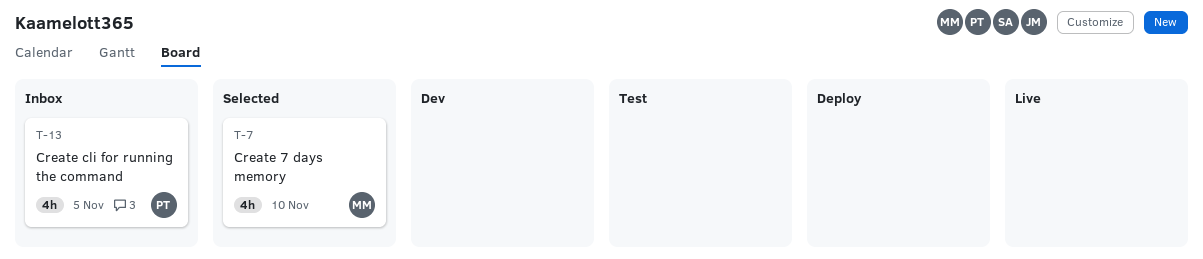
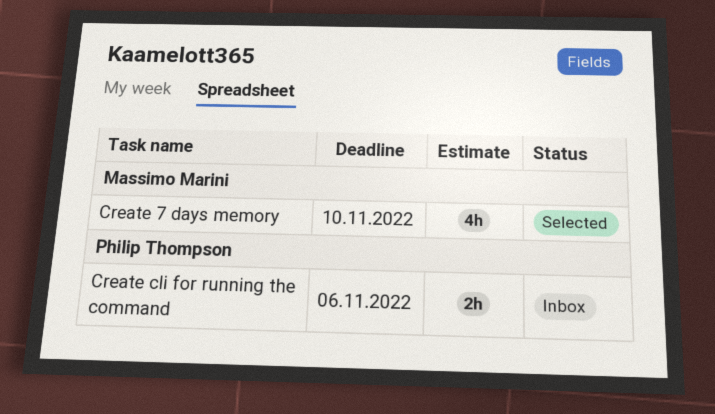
Create cli for running the command, estimate: 4h -> 2h
Create cli for running the command, due: Nov 5 -> Nov 6

